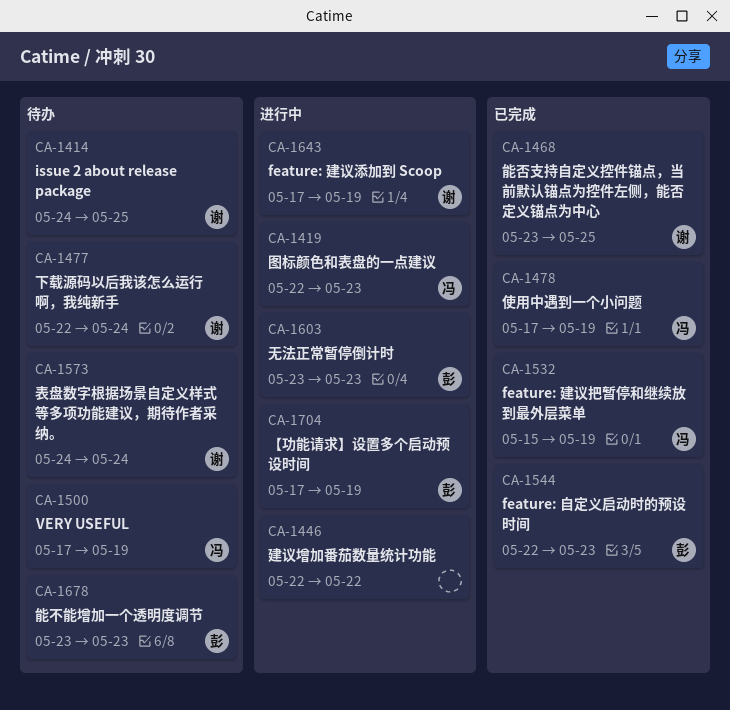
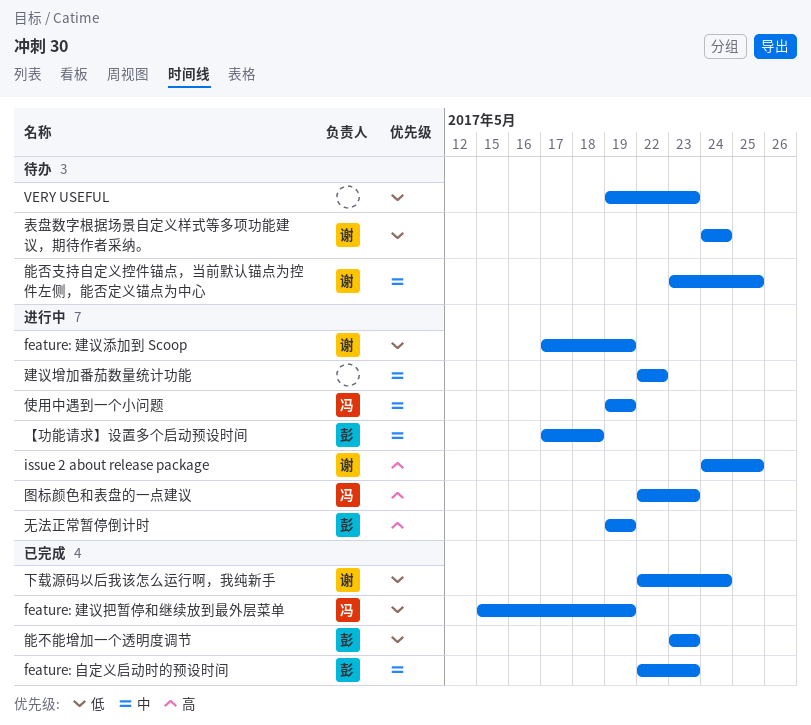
issue 2 about release package, status: 待办 -> 进行中
VERY USEFUL, owner: 冯 -> none
VERY USEFUL, start: May 17 -> May 19
VERY USEFUL, due: May 19 -> May 23
【功能请求】设置多个启动预设时间, due: May 19 -> May 18
下载源码以后我该怎么运行啊，我纯新手, status: 待办 -> 已完成
使用中遇到一个小问题, status: 已完成 -> 进行中
使用中遇到一个小问题, start: May 17 -> May 19
无法正常暂停倒计时, start: May 23 -> May 19
无法正常暂停倒计时, due: May 23 -> May 19
能不能增加一个透明度调节, status: 待办 -> 已完成
能否支持自定义控件锚点，当前默认锚点为控件左侧，能否定义锚点为中心, status: 已完成 -> 待办

